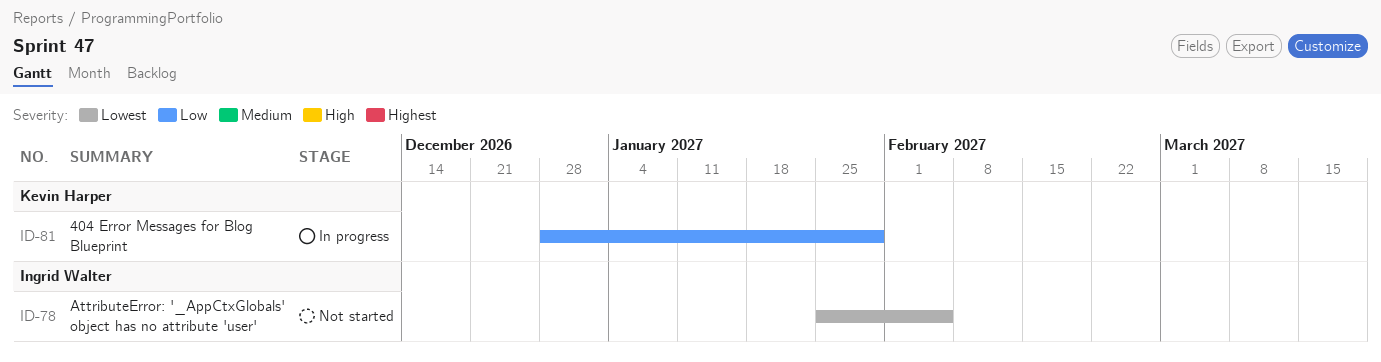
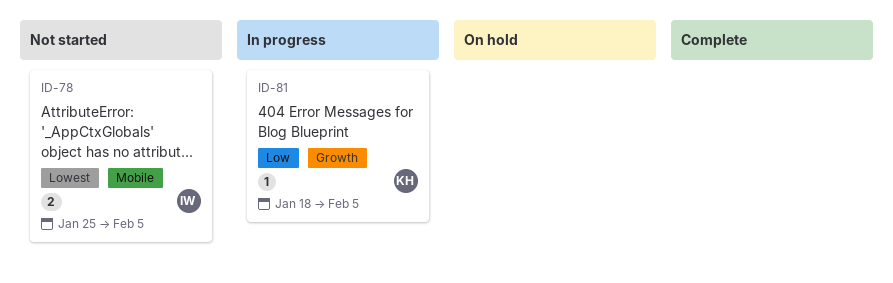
ID-81, start: Dec 28 -> Jan 18
ID-81, due: Jan 29 -> Feb 5

